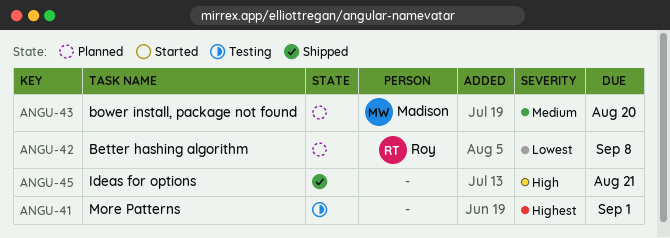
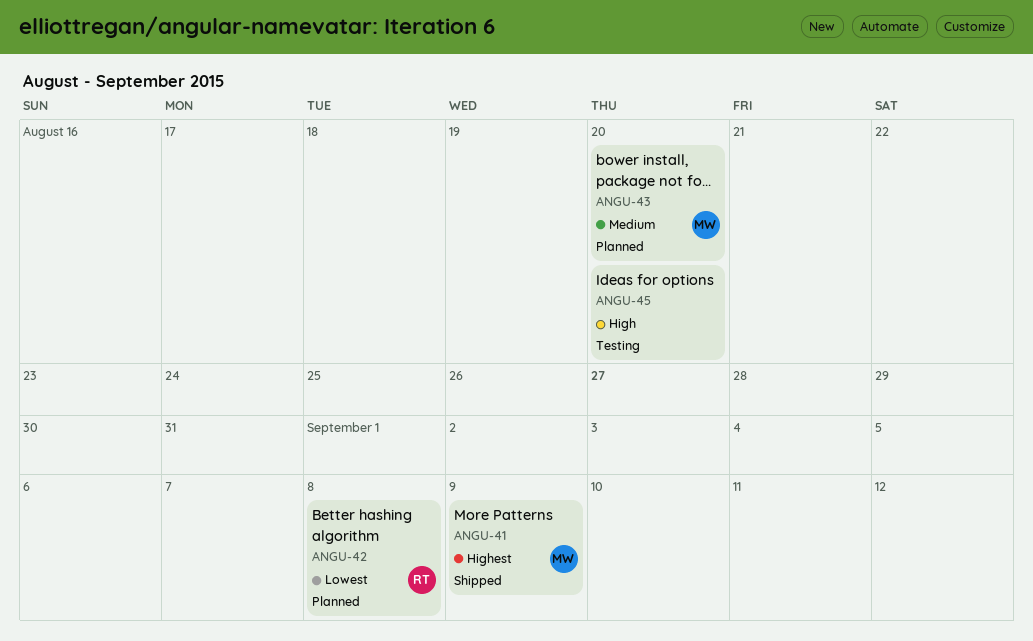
ANGU-41, status: Testing -> Shipped
ANGU-41, owner: none -> Madison
ANGU-41, due: Sep 1 -> Sep 9
ANGU-45, status: Shipped -> Testing
ANGU-45, due: Aug 21 -> Aug 20

